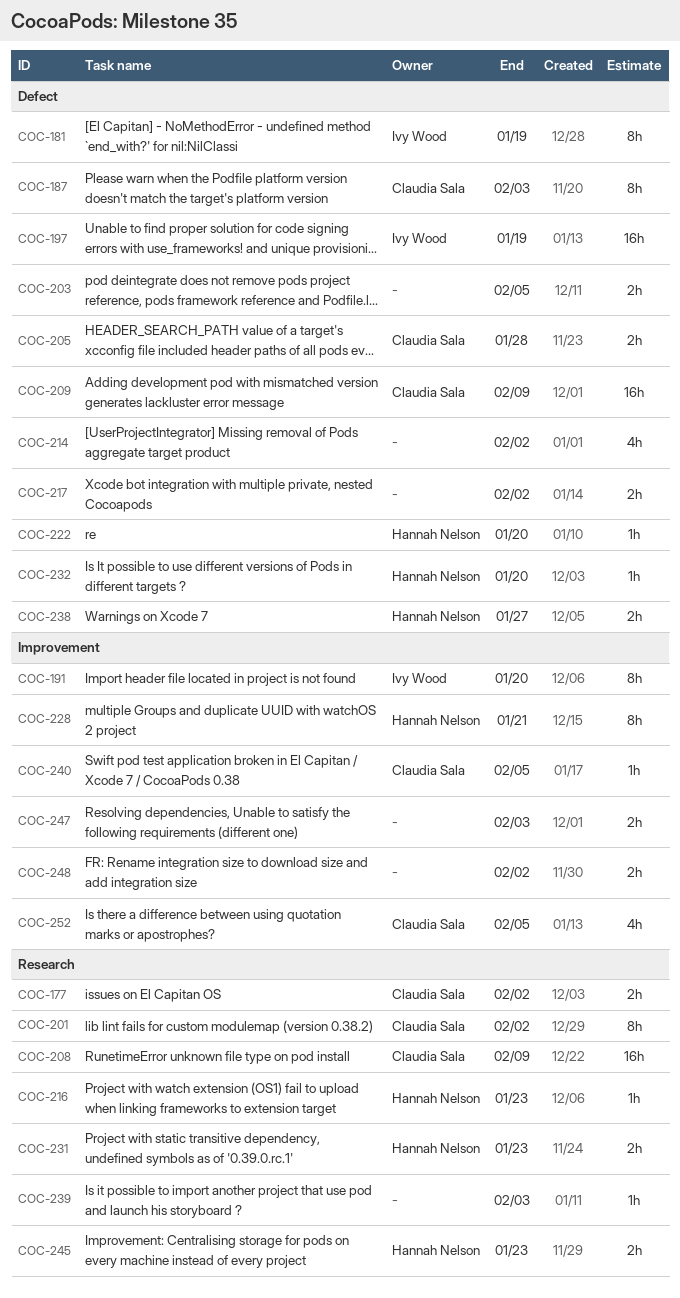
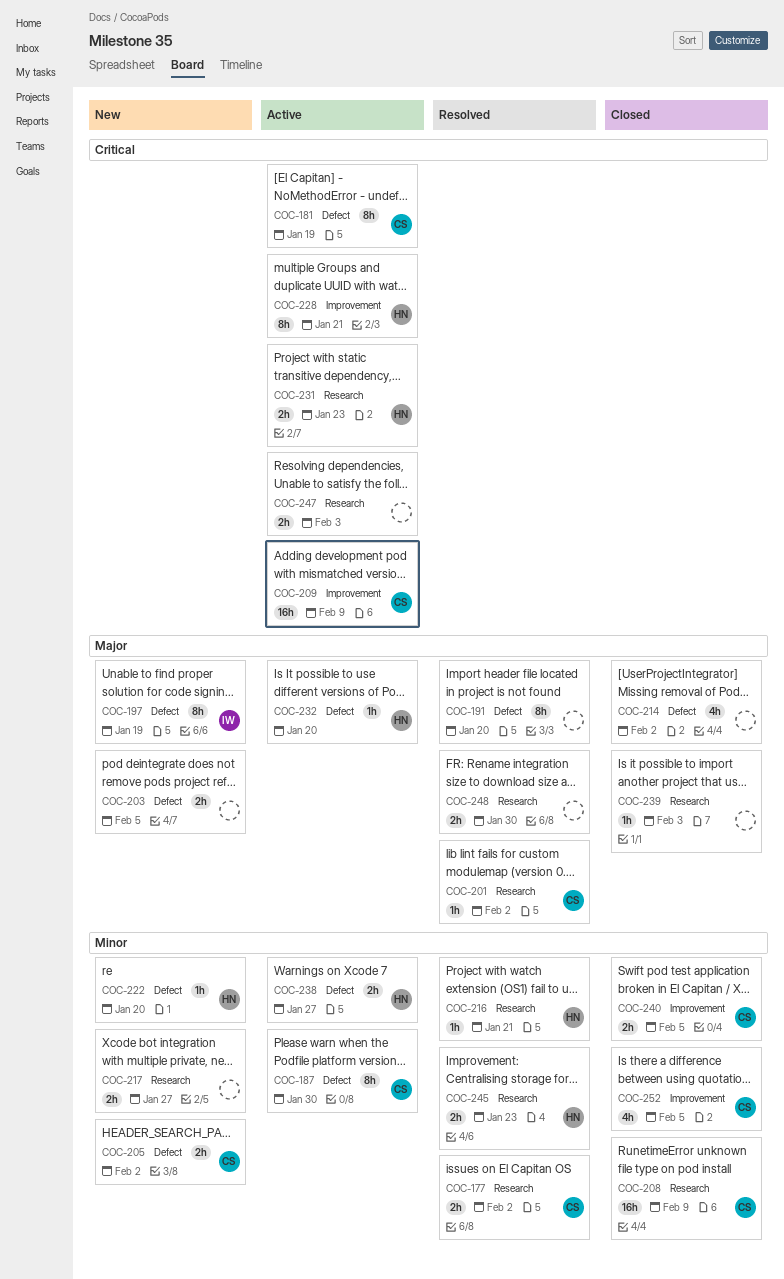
COC-181, owner: Ivy Wood -> Claudia Sala
COC-187, due: Feb 3 -> Jan 30
COC-191, owner: Ivy Wood -> none
COC-191, label: Improvement -> Defect
COC-197, estimate: 16h -> 8h
COC-201, estimate: 8h -> 1h
COC-205, due: Jan 28 -> Feb 2
COC-209, label: Defect -> Improvement
COC-216, due: Jan 23 -> Jan 21
COC-217, label: Defect -> Research
COC-217, due: Feb 2 -> Jan 27
COC-240, estimate: 1h -> 2h
COC-247, label: Improvement -> Research
COC-248, label: Improvement -> Research
COC-248, due: Feb 2 -> Jan 30

